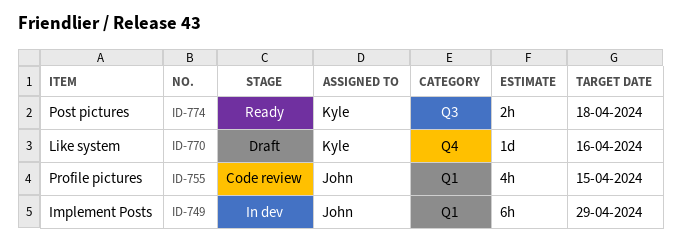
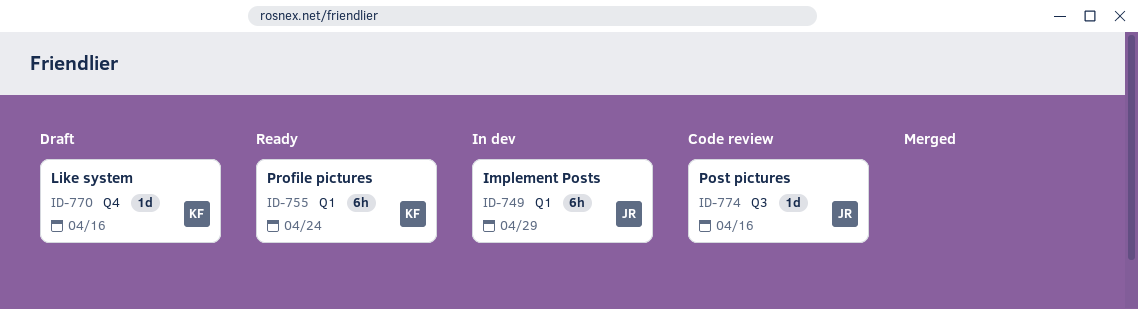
ID-755, status: Code review -> Ready
ID-755, owner: John -> Kyle
ID-755, estimate: 4h -> 6h
ID-755, due: Apr 15 -> Apr 24
ID-774, status: Ready -> Code review
ID-774, owner: Kyle -> John
ID-774, estimate: 2h -> 1d
ID-774, due: Apr 18 -> Apr 16

